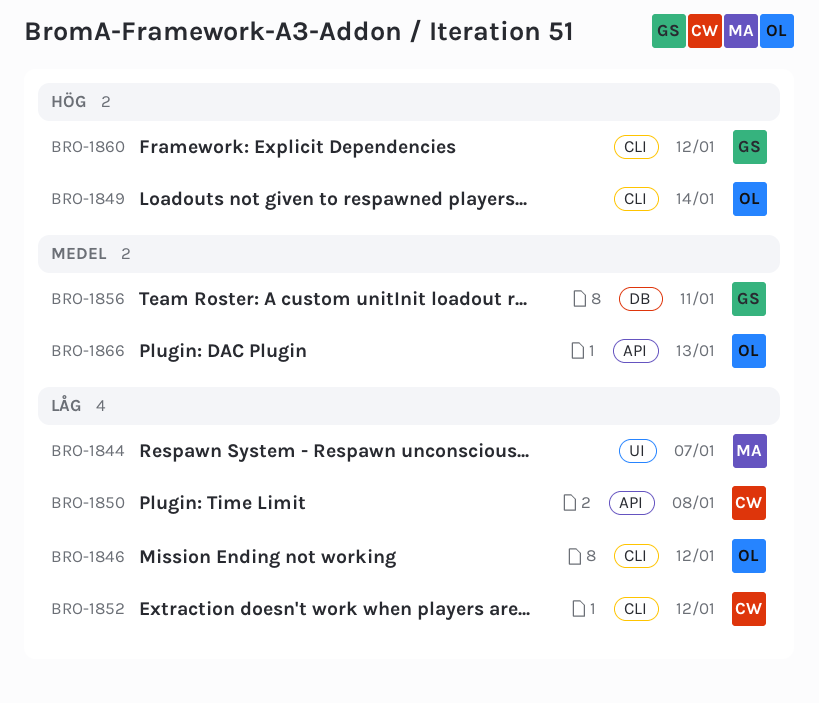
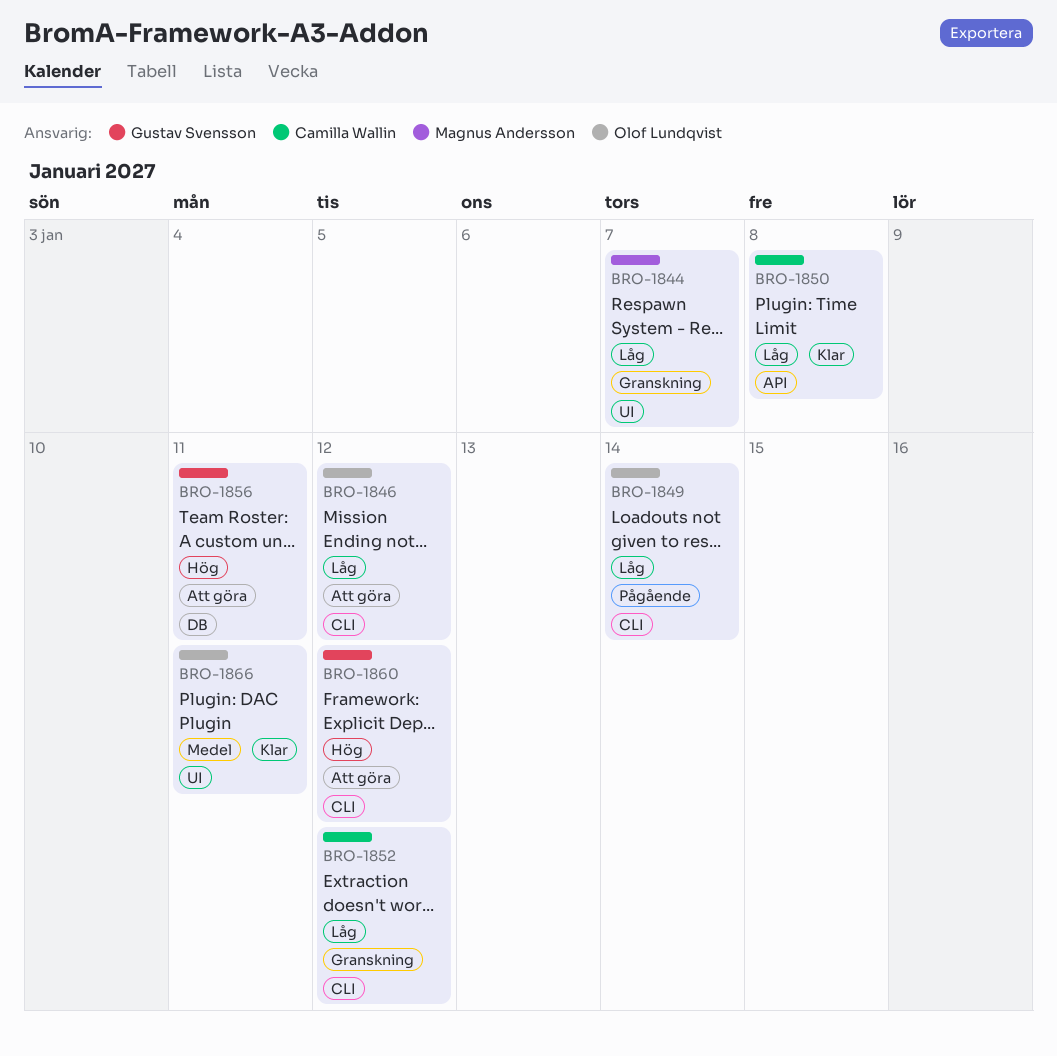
BRO-1849, priority: Hög -> Låg
BRO-1856, priority: Medel -> Hög
BRO-1866, label: API -> UI
BRO-1866, due: Jan 13 -> Jan 11

